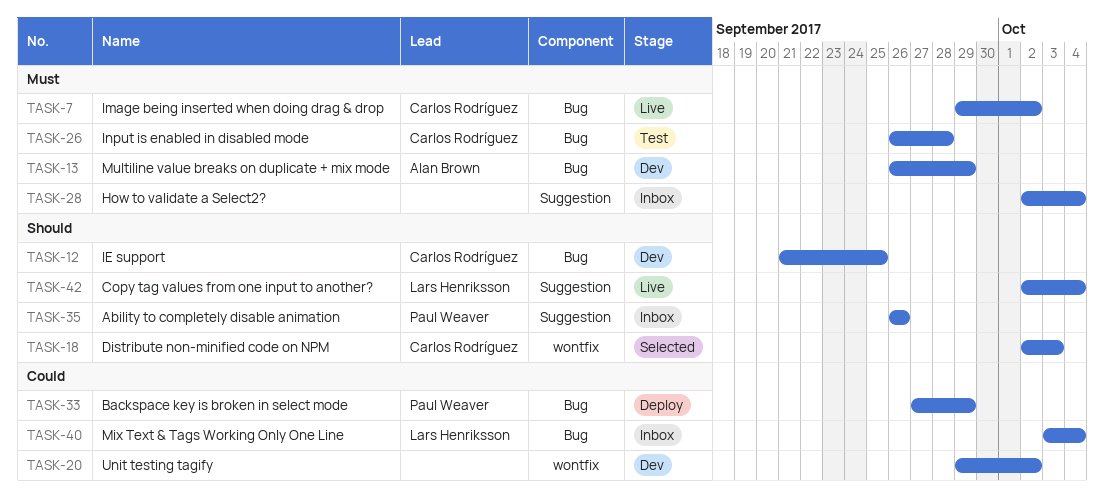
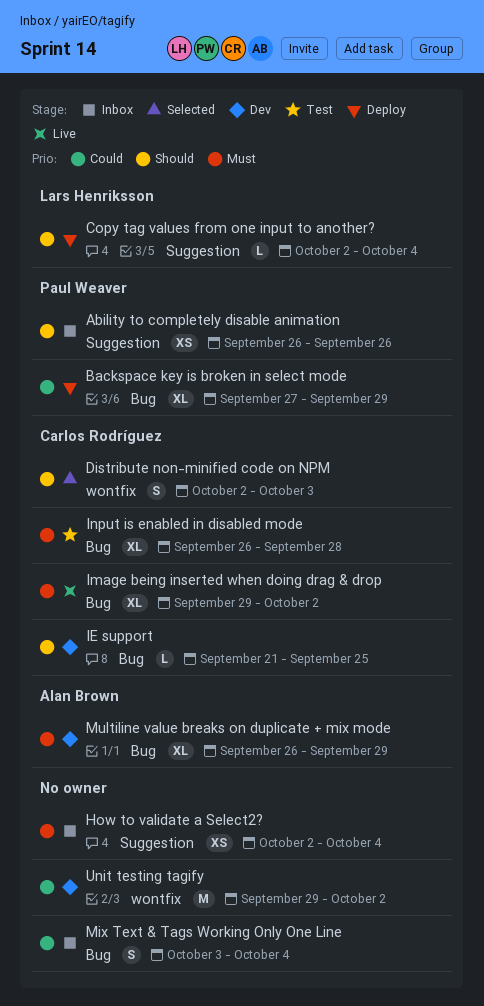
Copy tag values from one input to another?, status: Live -> Deploy
Mix Text & Tags Working Only One Line, owner: Lars Henriksson -> none

